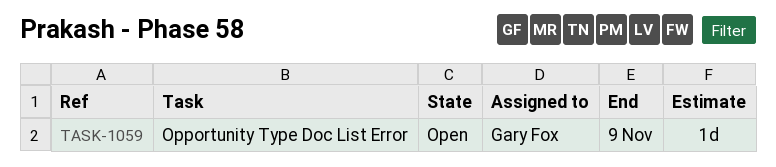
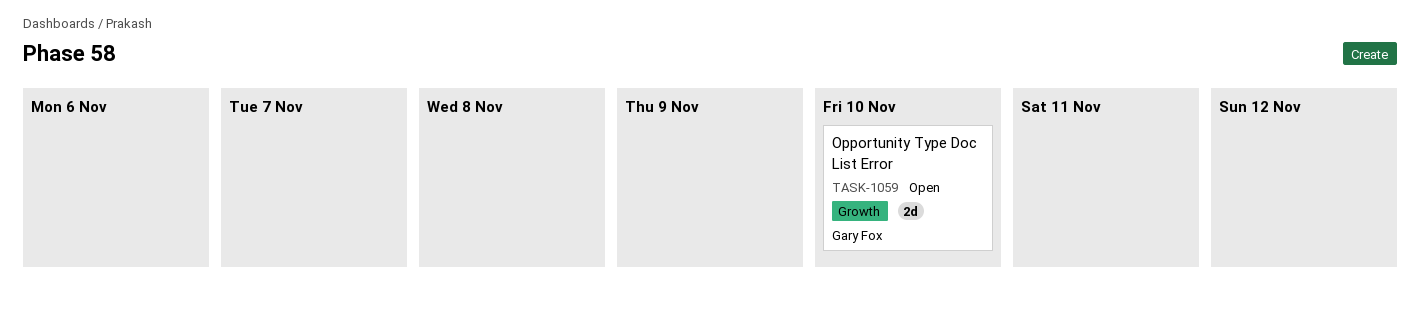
TASK-1059, estimate: 1d -> 2d
TASK-1059, due: Nov 9 -> Nov 10

